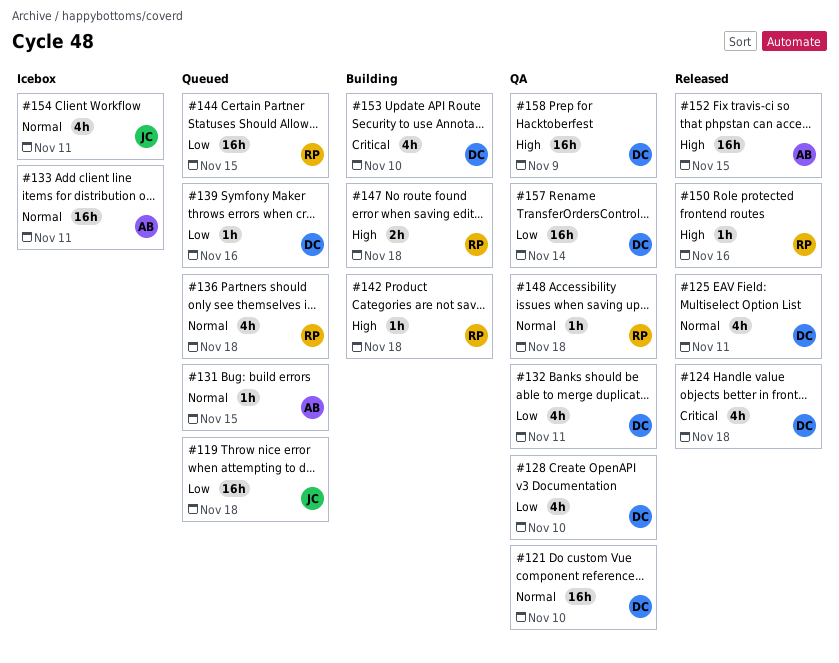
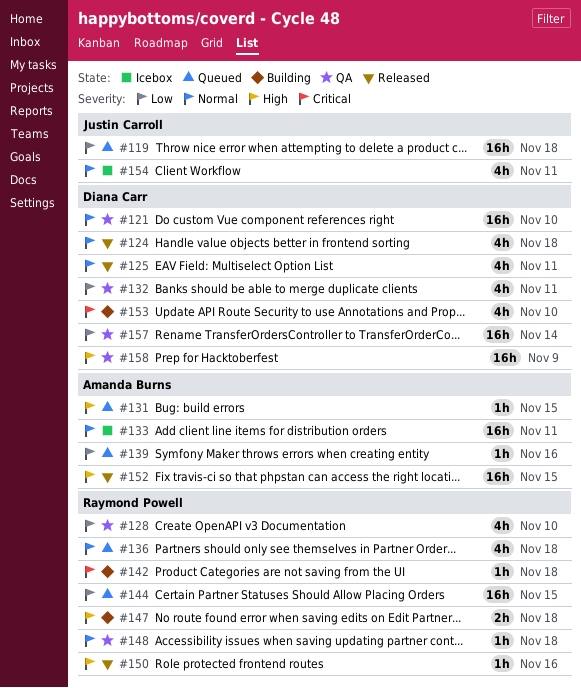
#124, priority: Critical -> Normal
#128, owner: Diana Carr -> Raymond Powell
#131, priority: Normal -> High
#139, owner: Diana Carr -> Amanda Burns
#142, priority: High -> Critical

